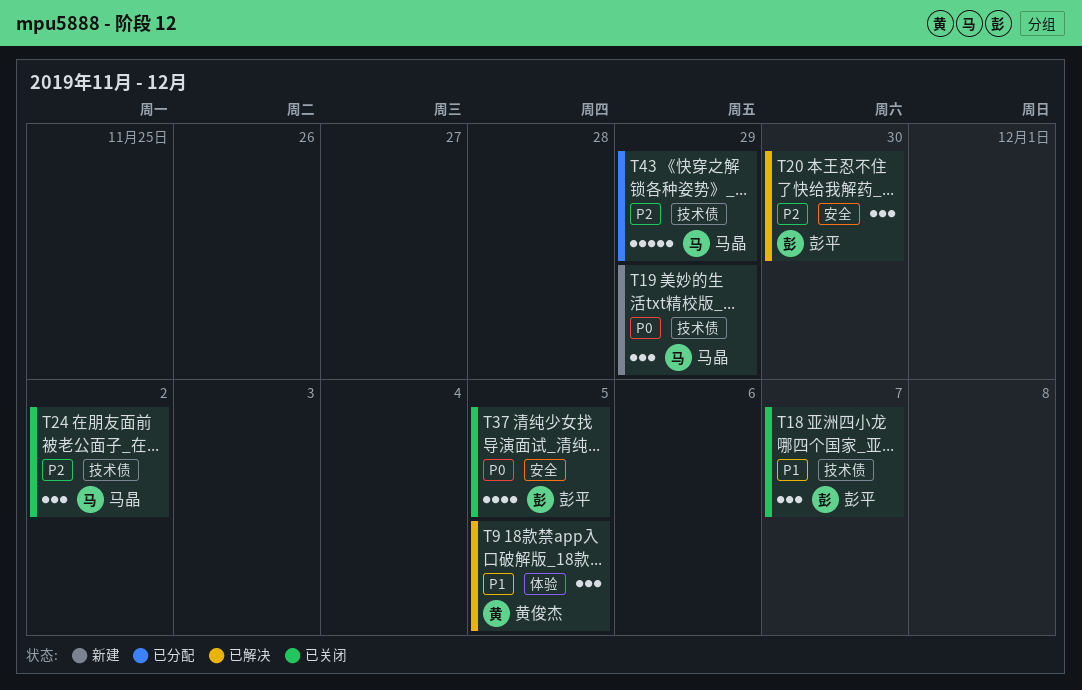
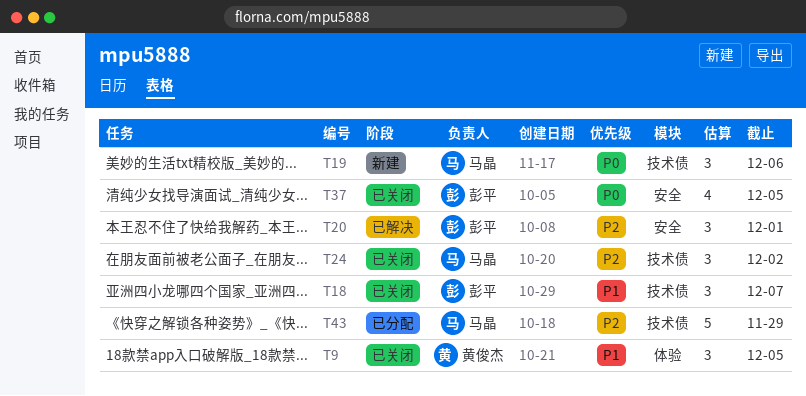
T9, status: 已解决 -> 已关闭
T19, due: Nov 29 -> Dec 6
T20, due: Nov 30 -> Dec 1

